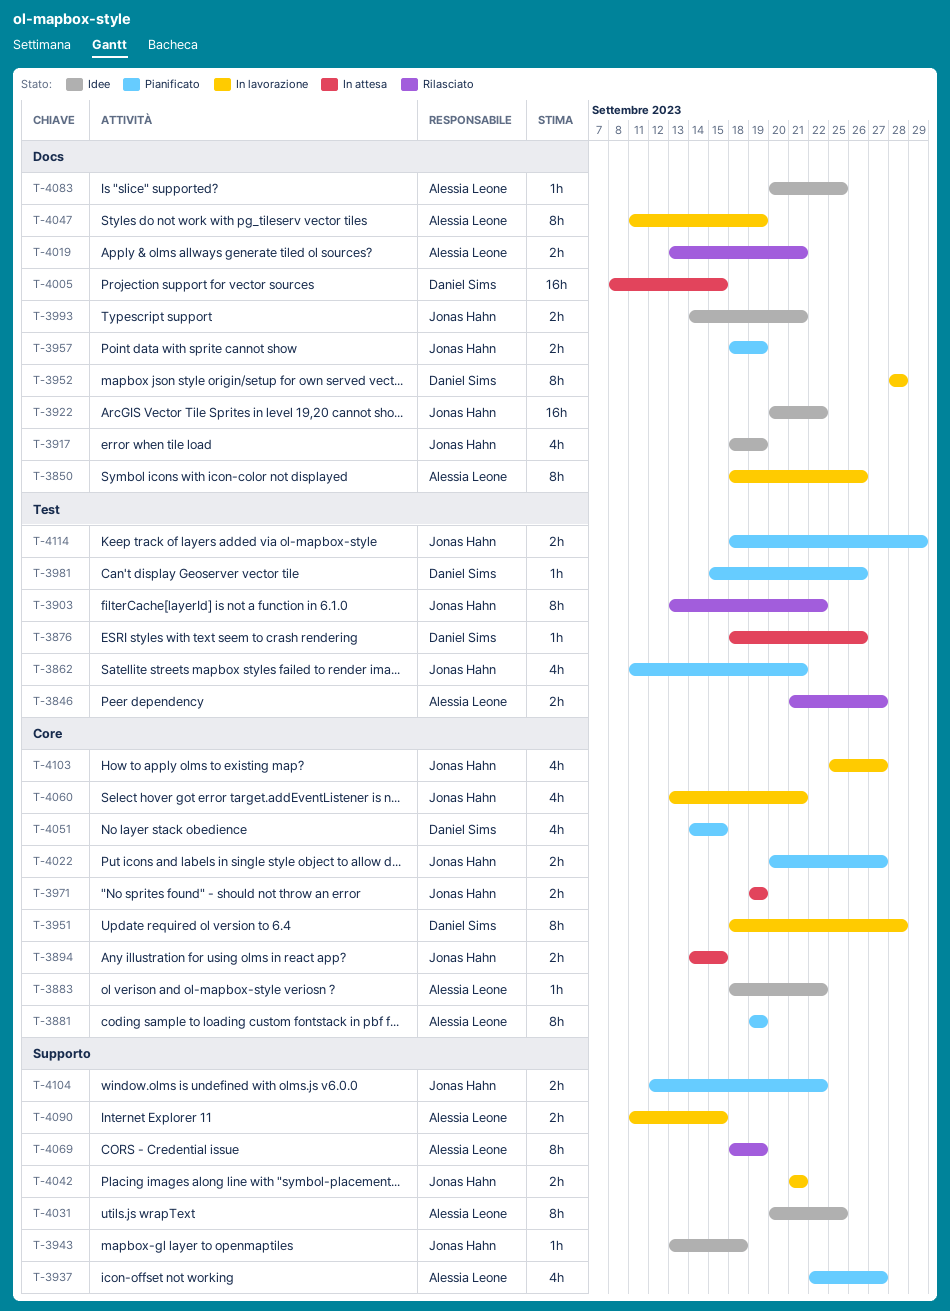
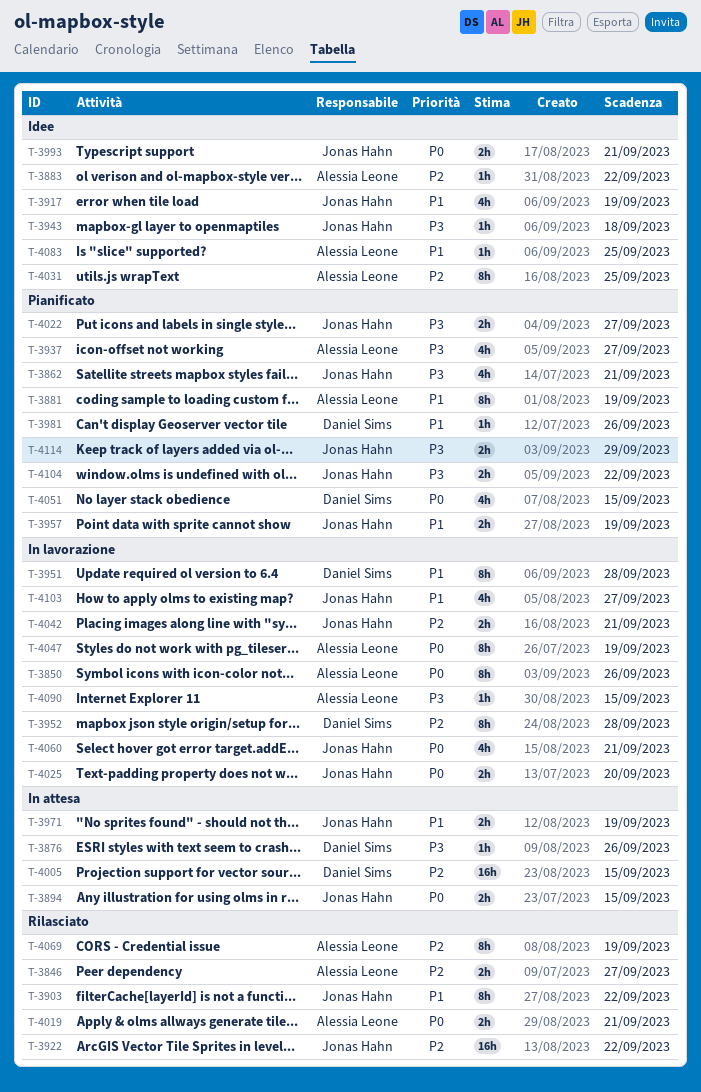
T-3922, status: Idee -> Rilasciato
T-4025: none -> present
T-4090, estimate: 2h -> 1h

